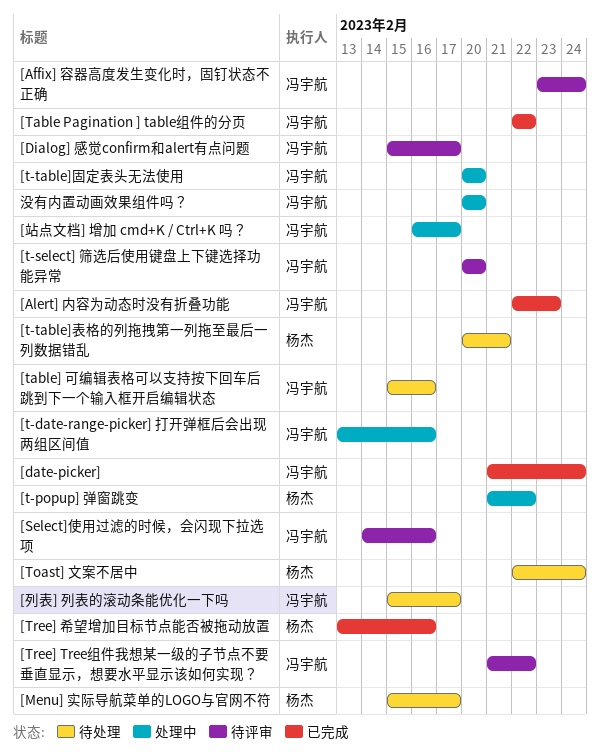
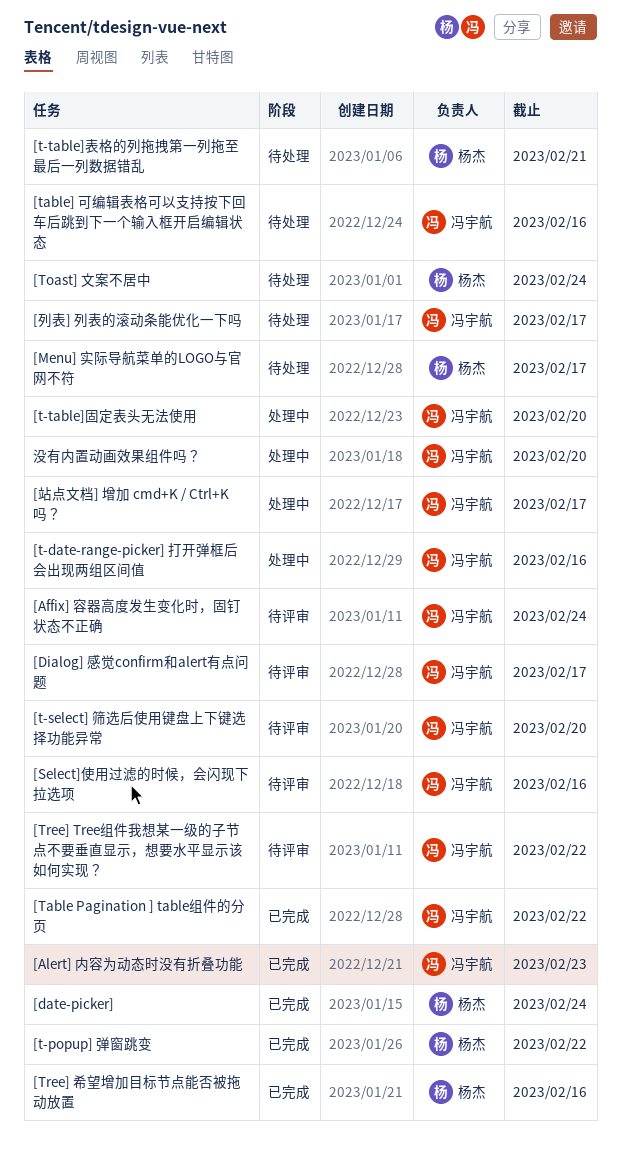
[date-picker], owner: 冯宇航 -> 杨杰
[t-popup] 弹窗跳变, status: 处理中 -> 已完成

